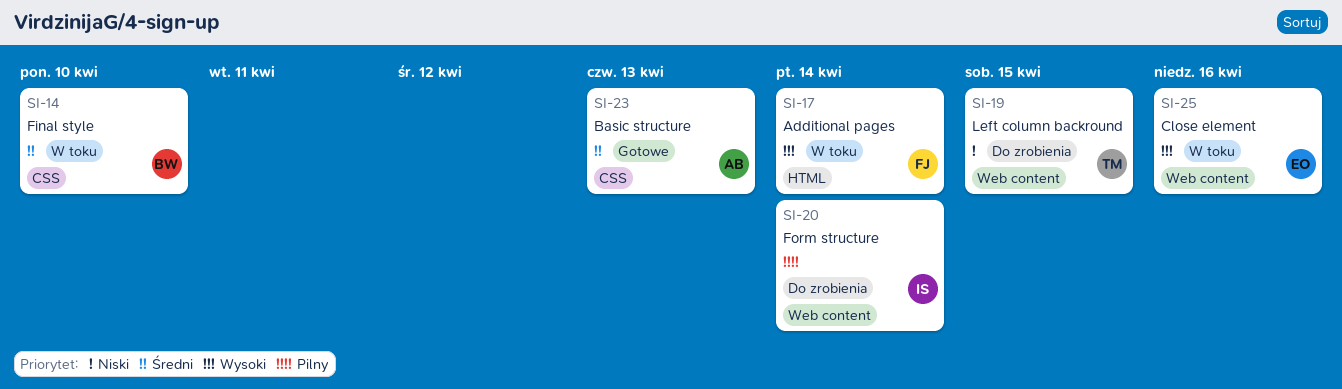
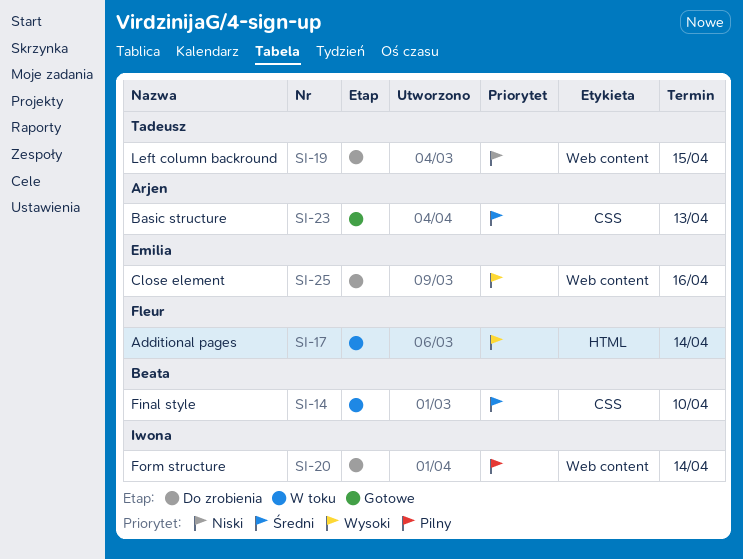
SI-25, status: W toku -> Do zrobienia

